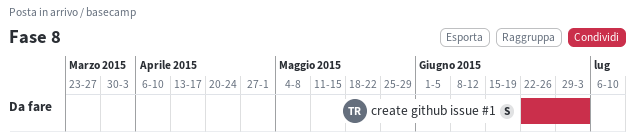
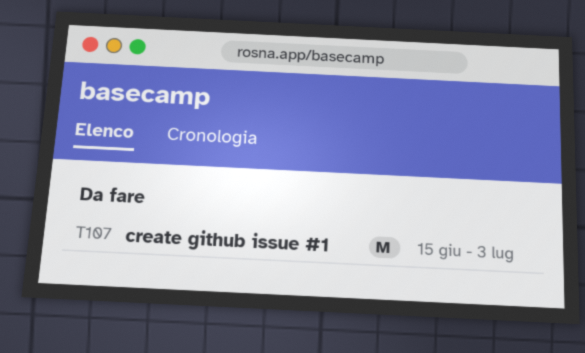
create github issue #1, estimate: S -> M
create github issue #1, start: Jun 22 -> Jun 15

